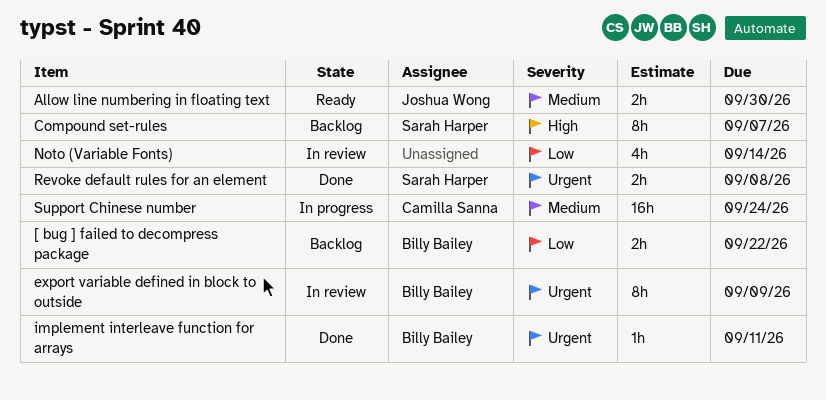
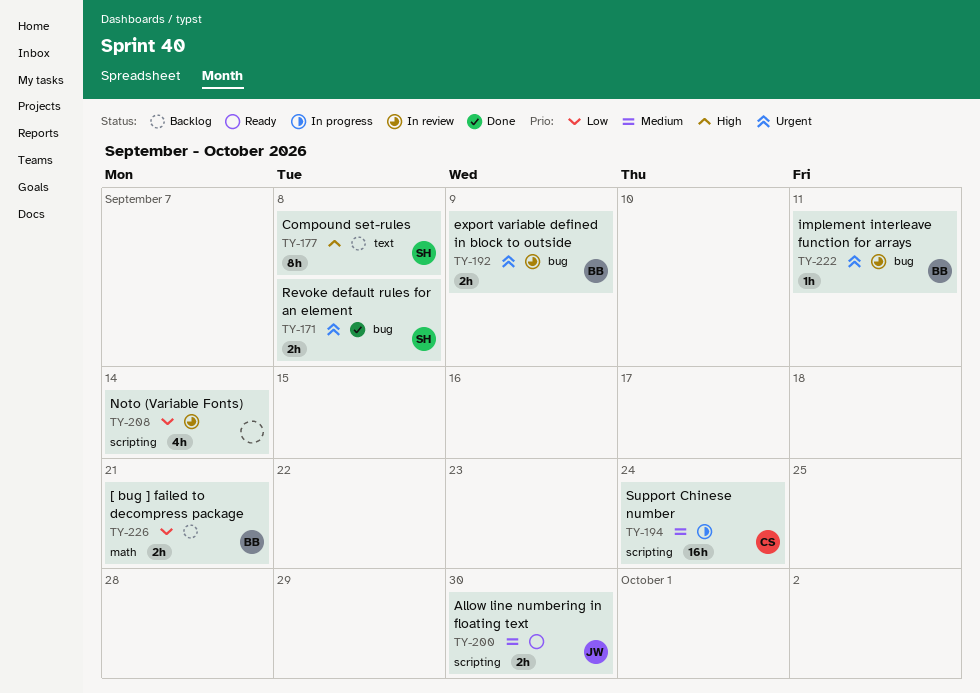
[ bug ] failed to decompress package, due: Sep 22 -> Sep 21
Compound set-rules, due: Sep 7 -> Sep 8
export variable defined in block to outside, estimate: 8h -> 2h
implement interleave function for arrays, status: Done -> In review

